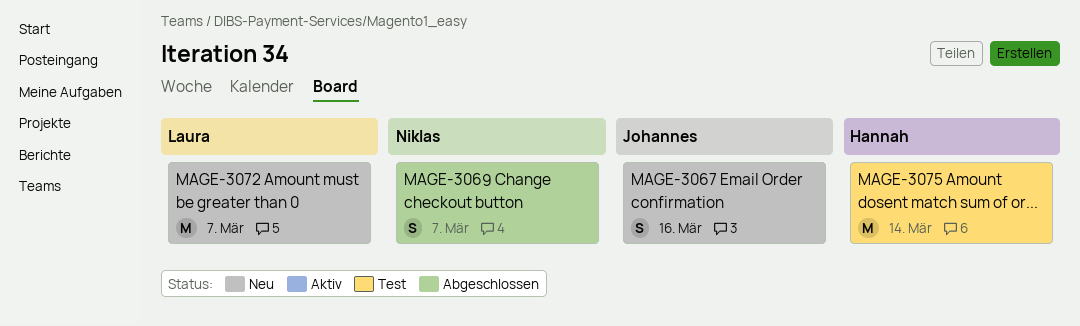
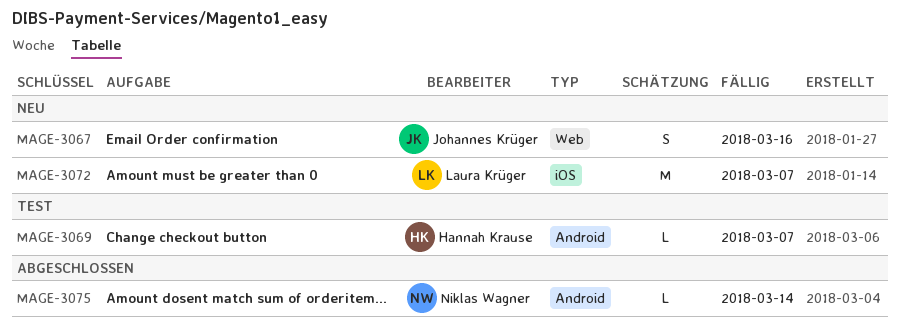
MAGE-3069, status: Abgeschlossen -> Test
MAGE-3069, owner: Niklas Wagner -> Hannah Krause
MAGE-3069, estimate: S -> L
MAGE-3075, status: Test -> Abgeschlossen
MAGE-3075, owner: Hannah Krause -> Niklas Wagner
MAGE-3075, estimate: M -> L

